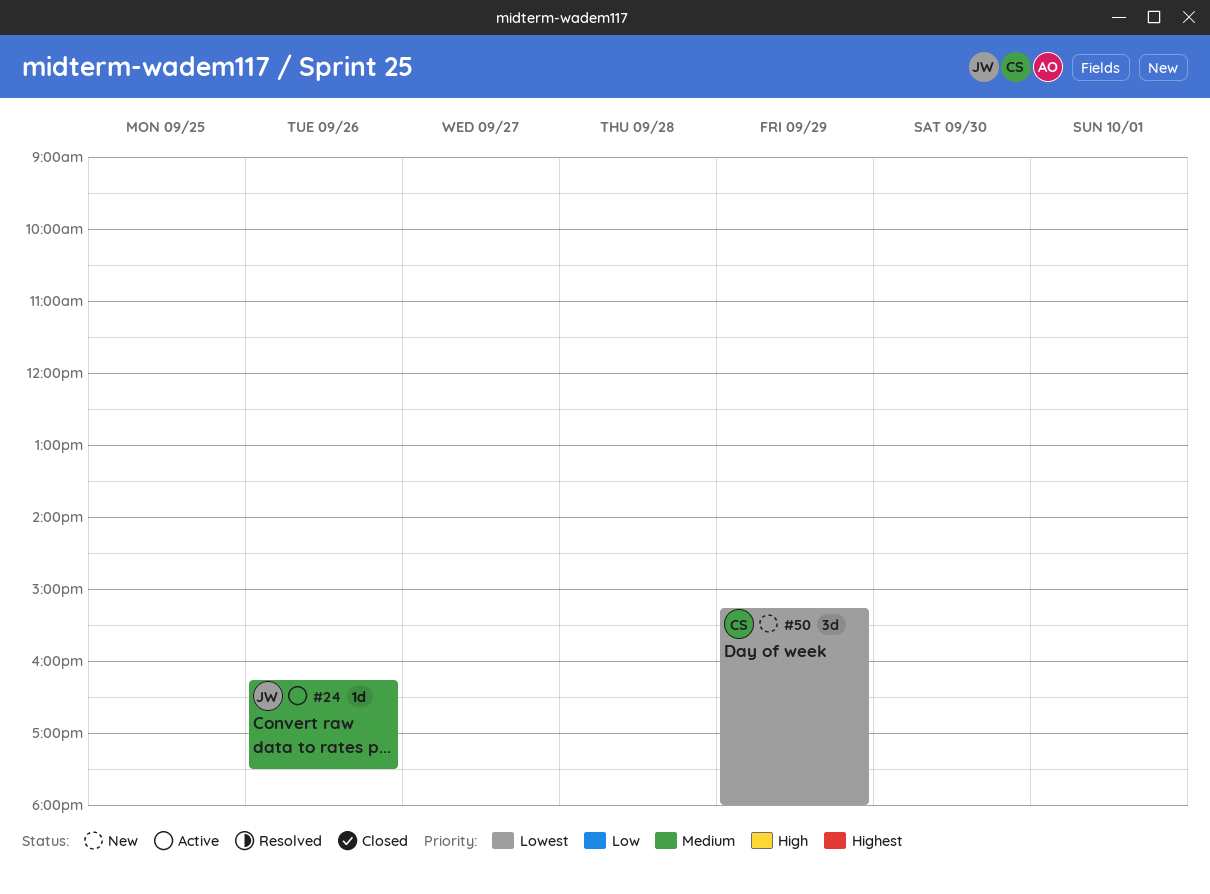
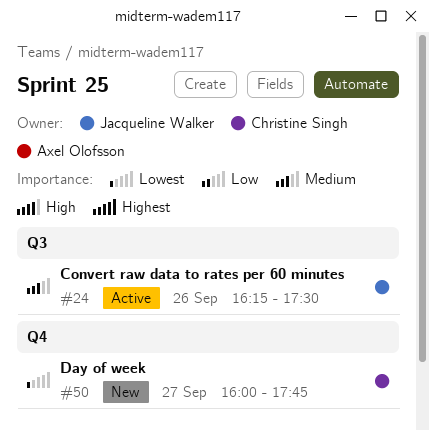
#50, day: Sep 29 -> Sep 27
#50, begins: 15:15 -> 16:00
#50, ends: 18:00 -> 17:45

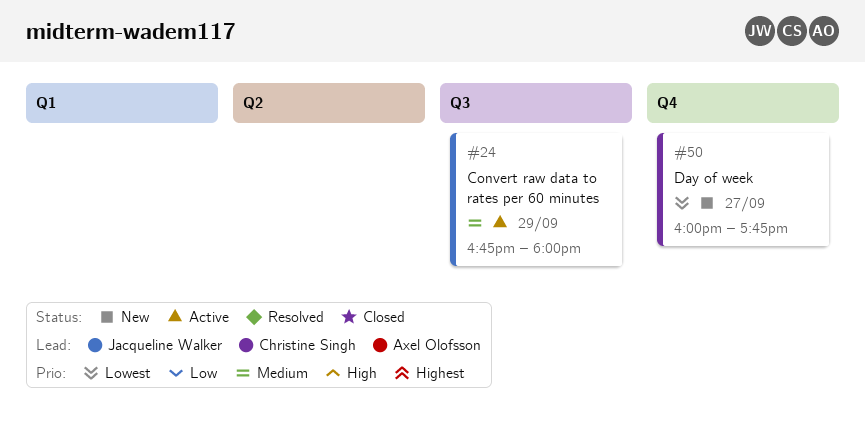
#24, day: Sep 26 -> Sep 29
#24, begins: 16:15 -> 16:45
#24, ends: 17:30 -> 18:00

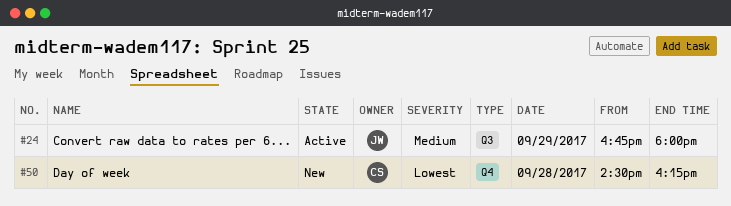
#50, day: Sep 27 -> Sep 28
#50, begins: 16:00 -> 14:30
#50, ends: 17:45 -> 16:15

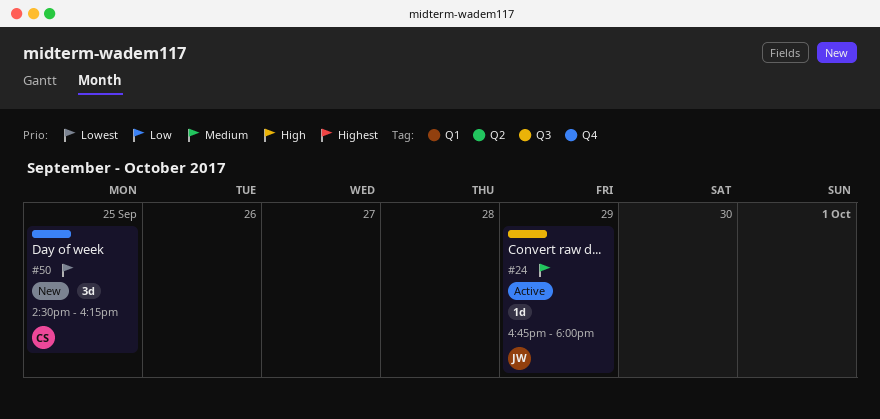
#50, day: Sep 28 -> Sep 25

